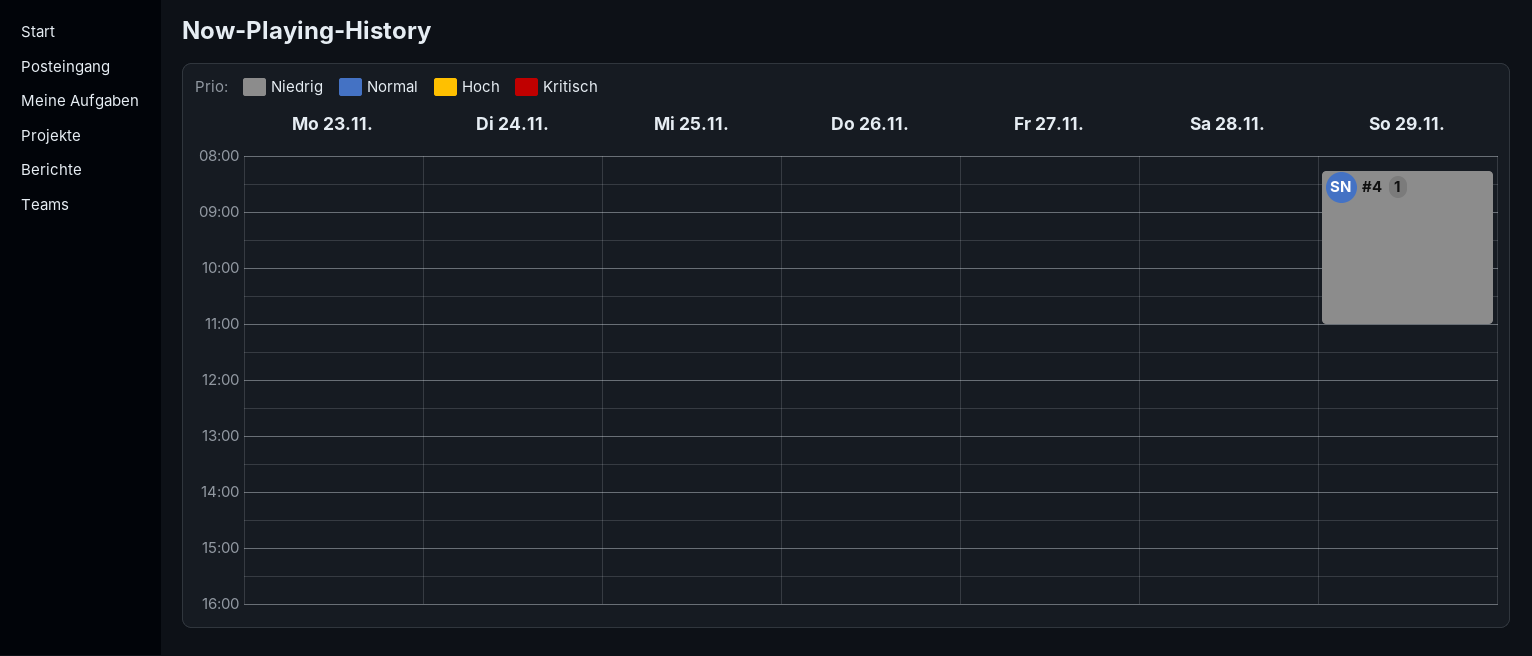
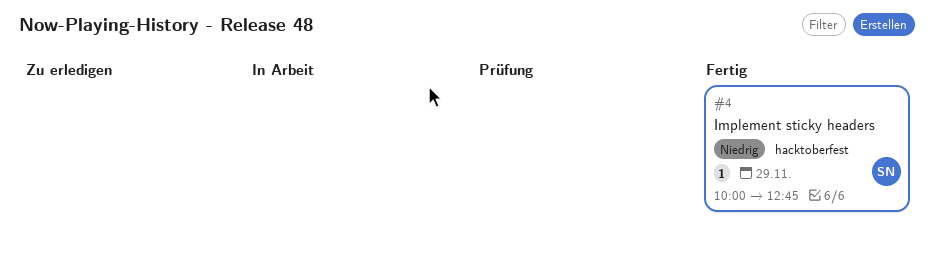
#4, begins: 08:15 -> 10:00
#4, ends: 11:00 -> 12:45

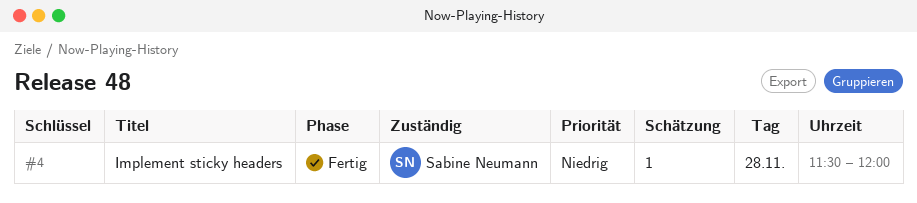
#4, day: Nov 29 -> Nov 28
#4, begins: 10:00 -> 11:30
#4, ends: 12:45 -> 12:00

